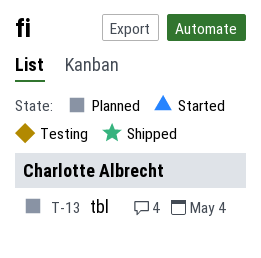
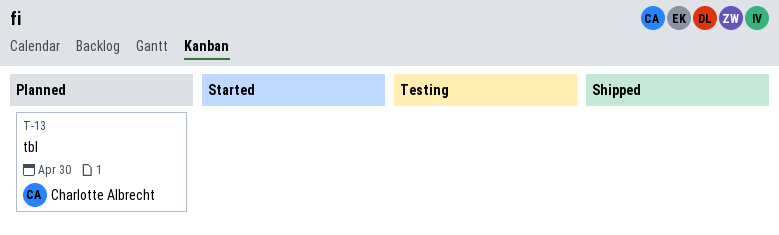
T-13, due: May 4 -> Apr 30

